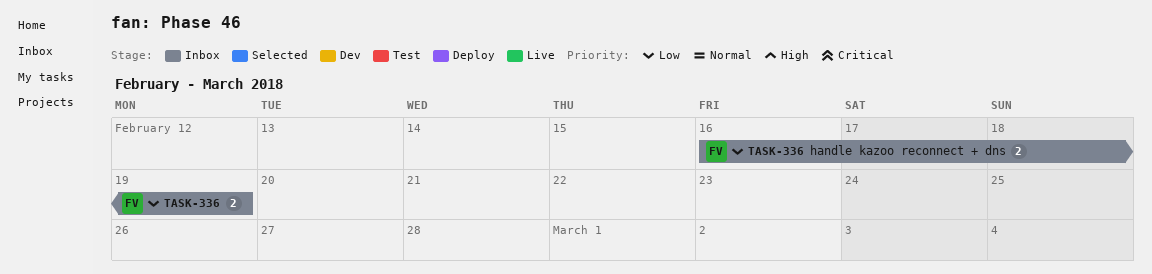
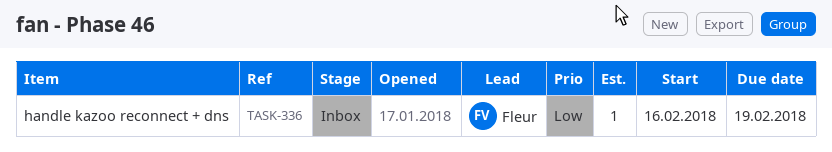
TASK-336, estimate: 2 -> 1

